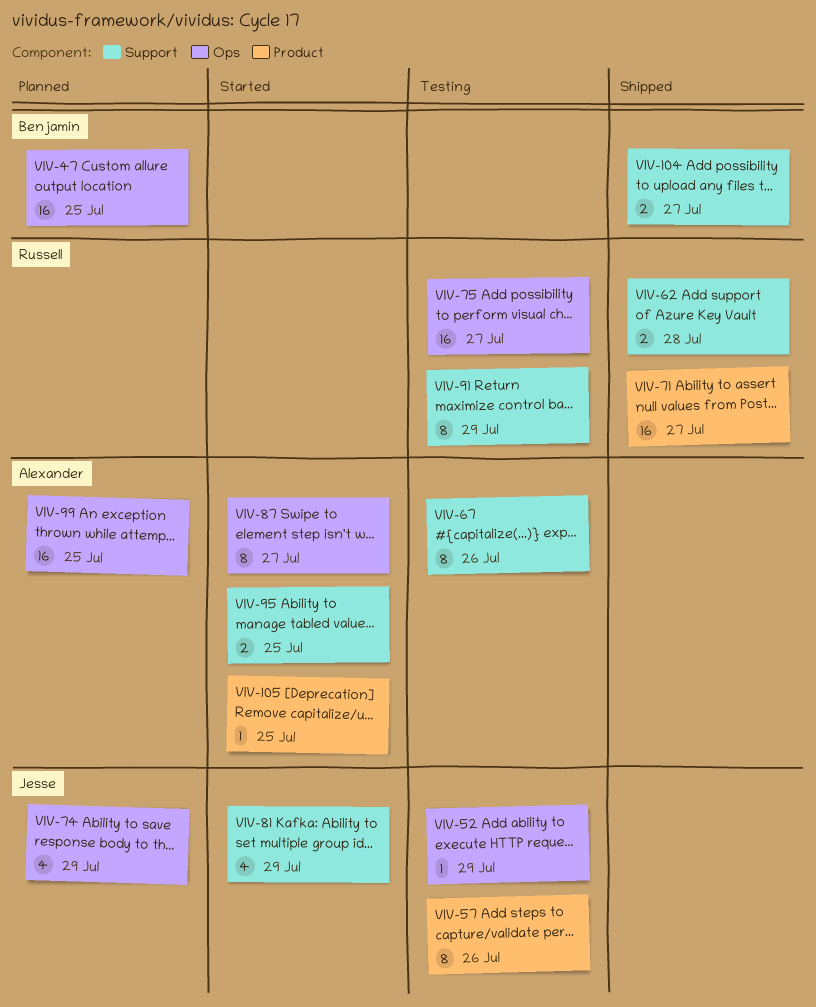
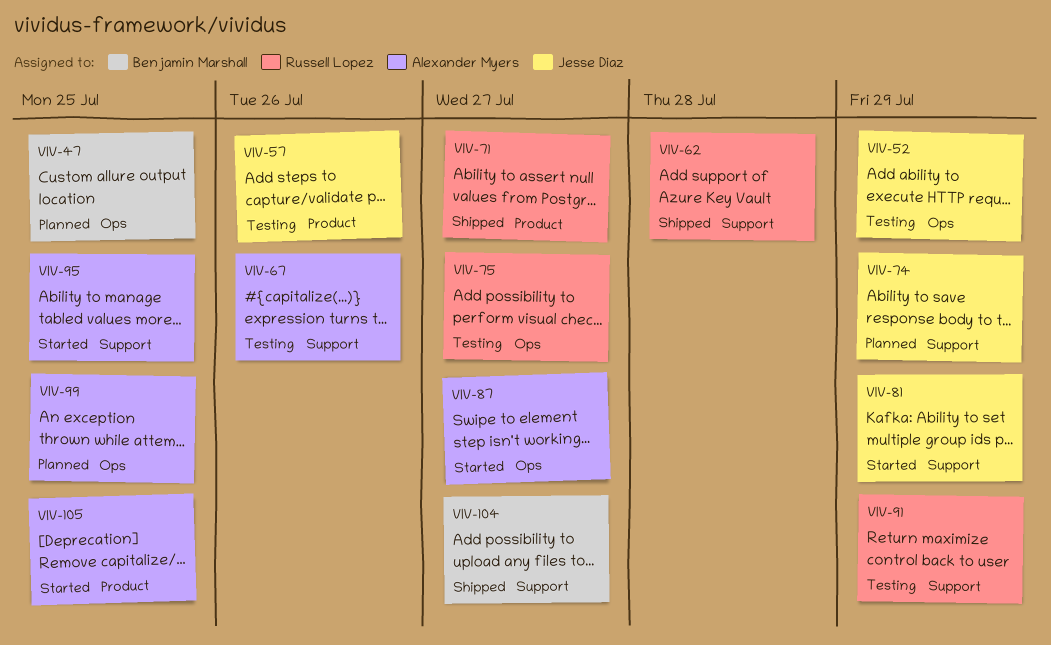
VIV-74, label: Ops -> Support

